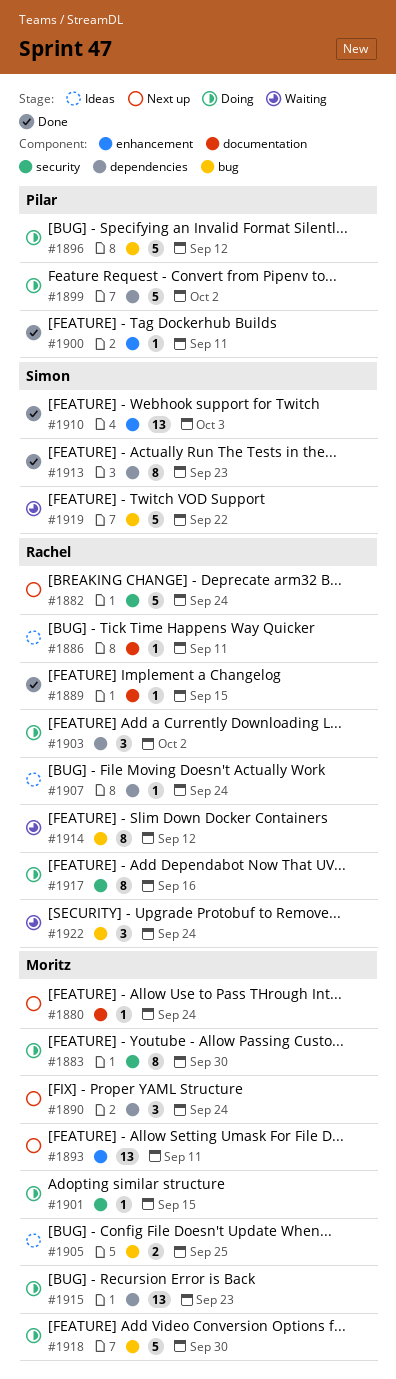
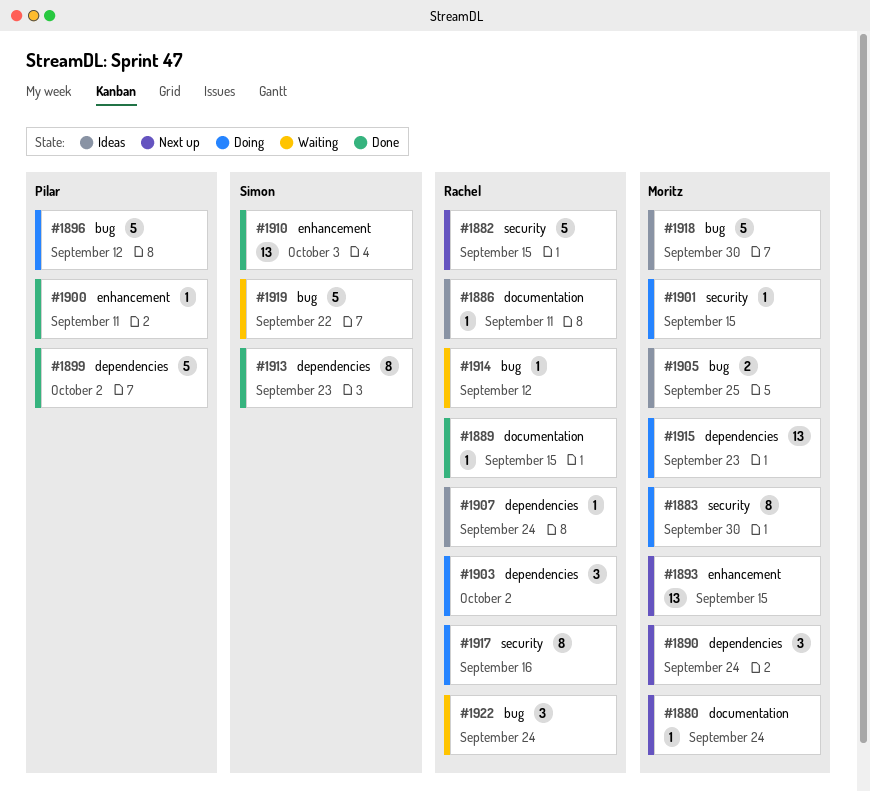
#1882, due: Sep 24 -> Sep 15
#1893, due: Sep 11 -> Sep 15
#1899, status: Doing -> Done
#1914, estimate: 8 -> 1
#1918, status: Doing -> Ideas

